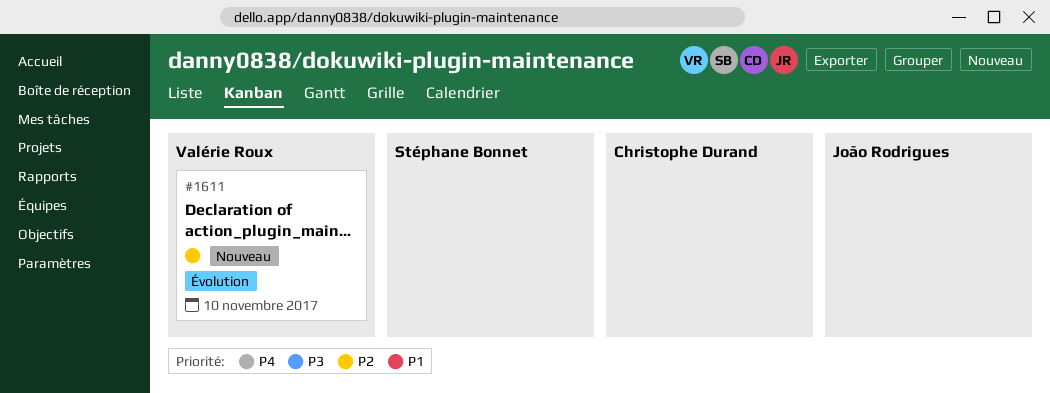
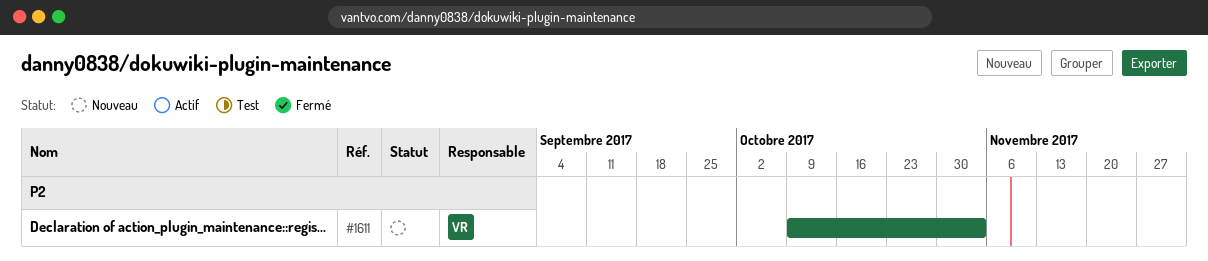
#1611, due: Nov 10 -> Nov 3

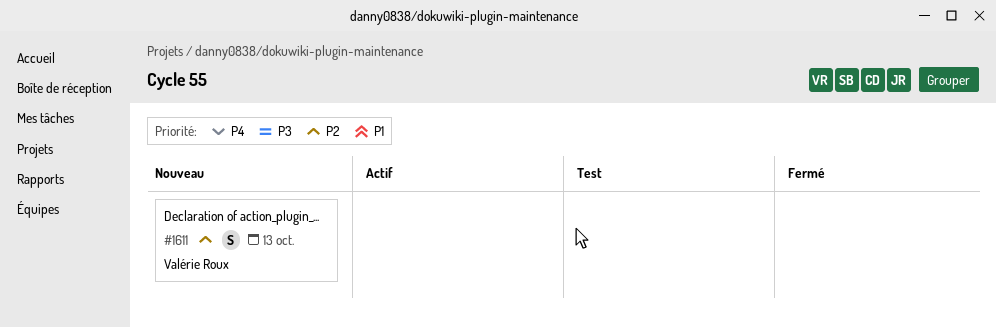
#1611, due: Nov 3 -> Oct 13

